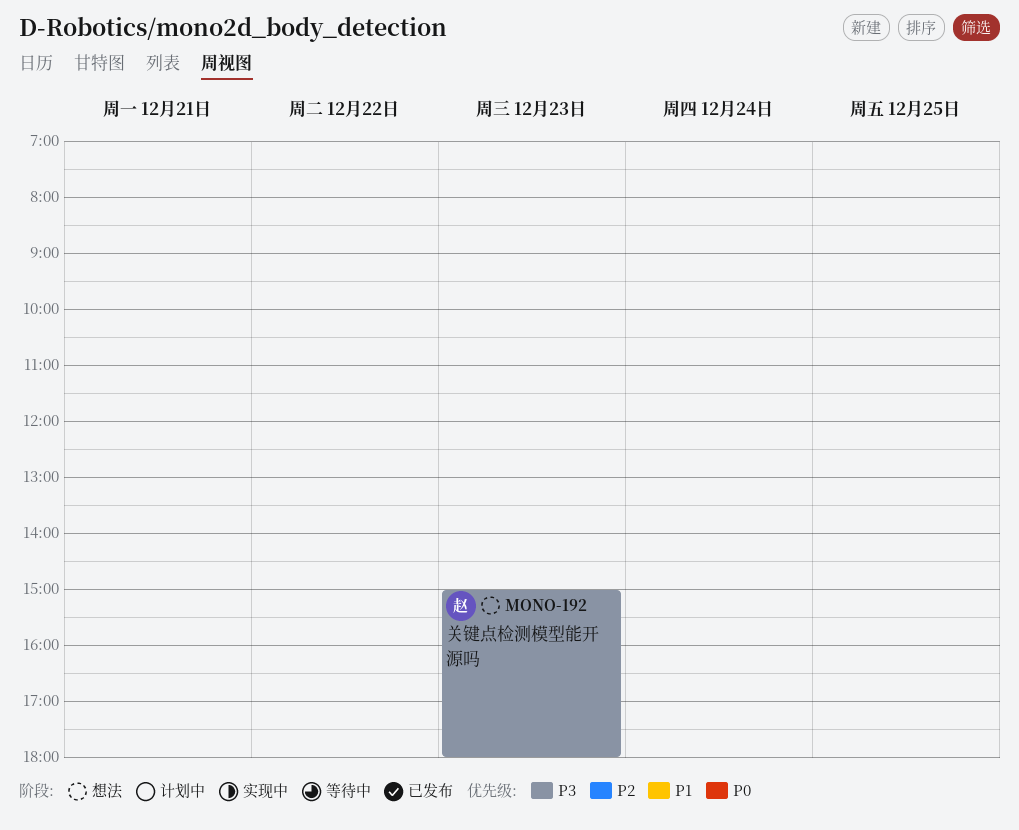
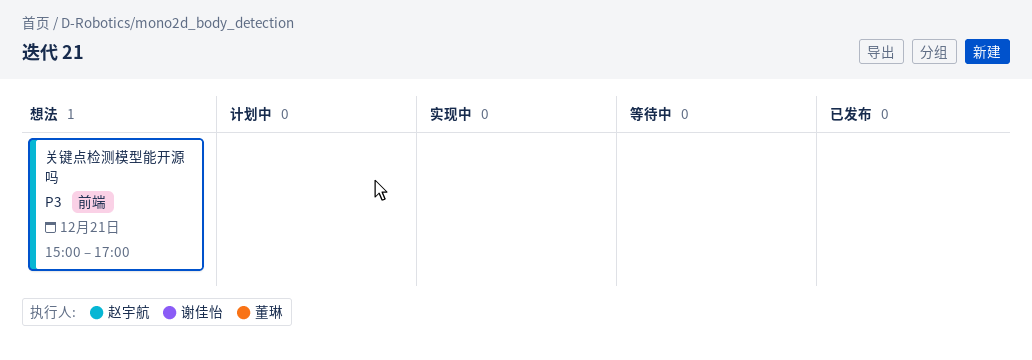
关键点检测模型能开源吗, day: Dec 23 -> Dec 21
关键点检测模型能开源吗, ends: 18:00 -> 17:00

